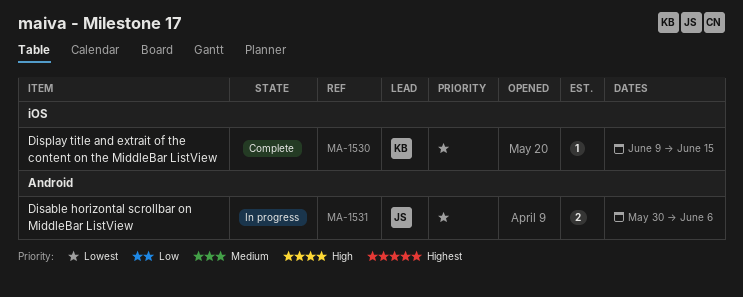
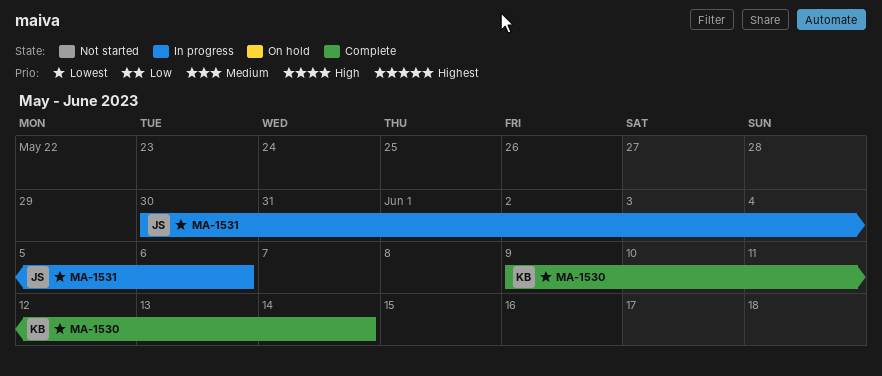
MA-1530, due: Jun 15 -> Jun 14

